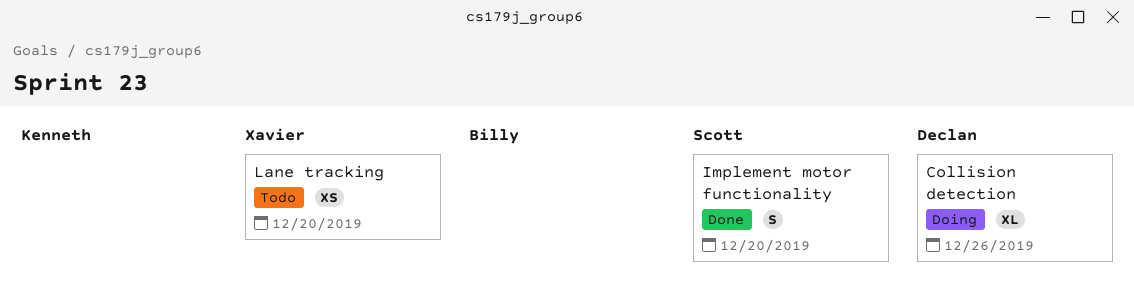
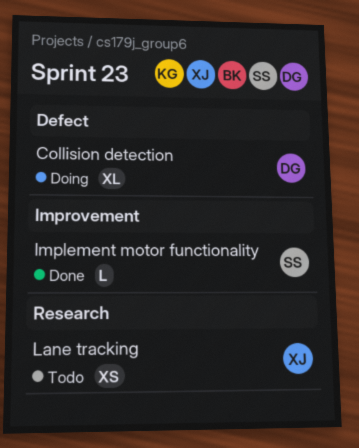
Implement motor functionality, estimate: S -> L

